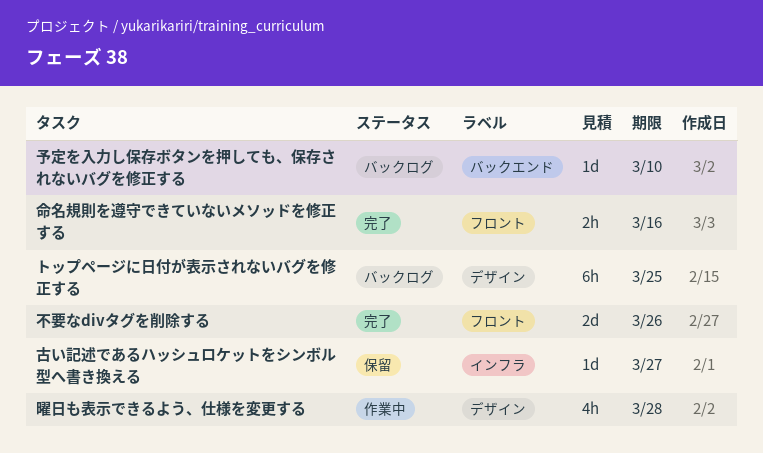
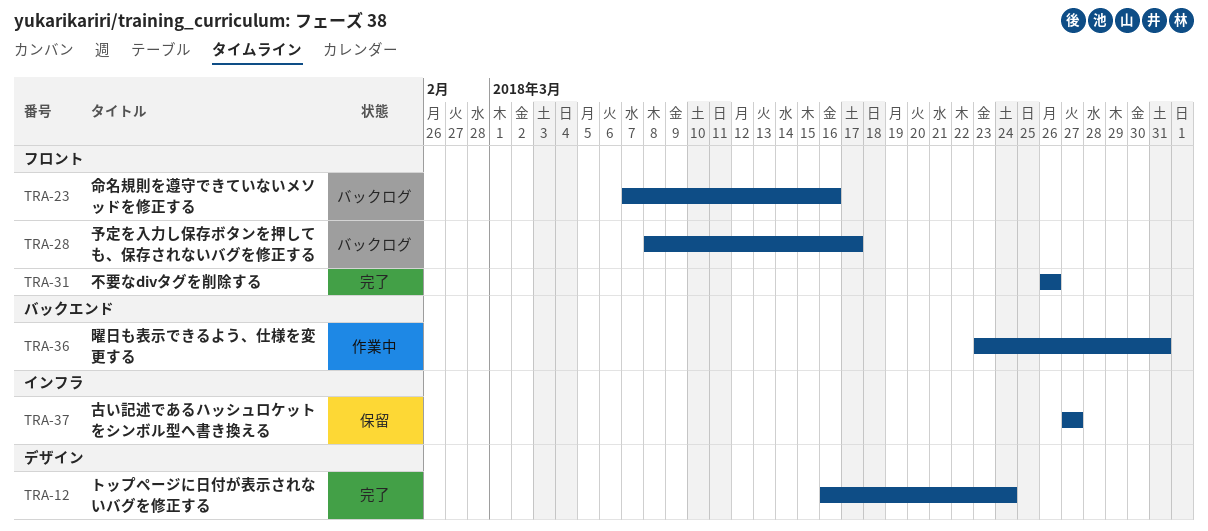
トップページに日付が表示されないバグを修正する, status: バックログ -> 完了
トップページに日付が表示されないバグを修正する, due: Mar 25 -> Mar 24
予定を入力し保存ボタンを押しても、保存されないバグを修正する, label: バックエンド -> フロント
予定を入力し保存ボタンを押しても、保存されないバグを修正する, due: Mar 10 -> Mar 17
命名規則を遵守できていないメソッドを修正する, status: 完了 -> バックログ
曜日も表示できるよう、仕様を変更する, label: デザイン -> バックエンド
曜日も表示できるよう、仕様を変更する, due: Mar 28 -> Mar 31

